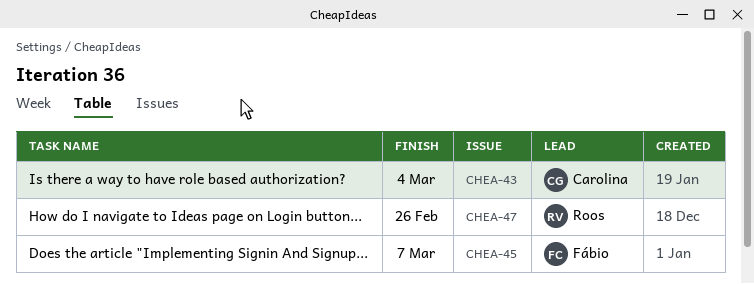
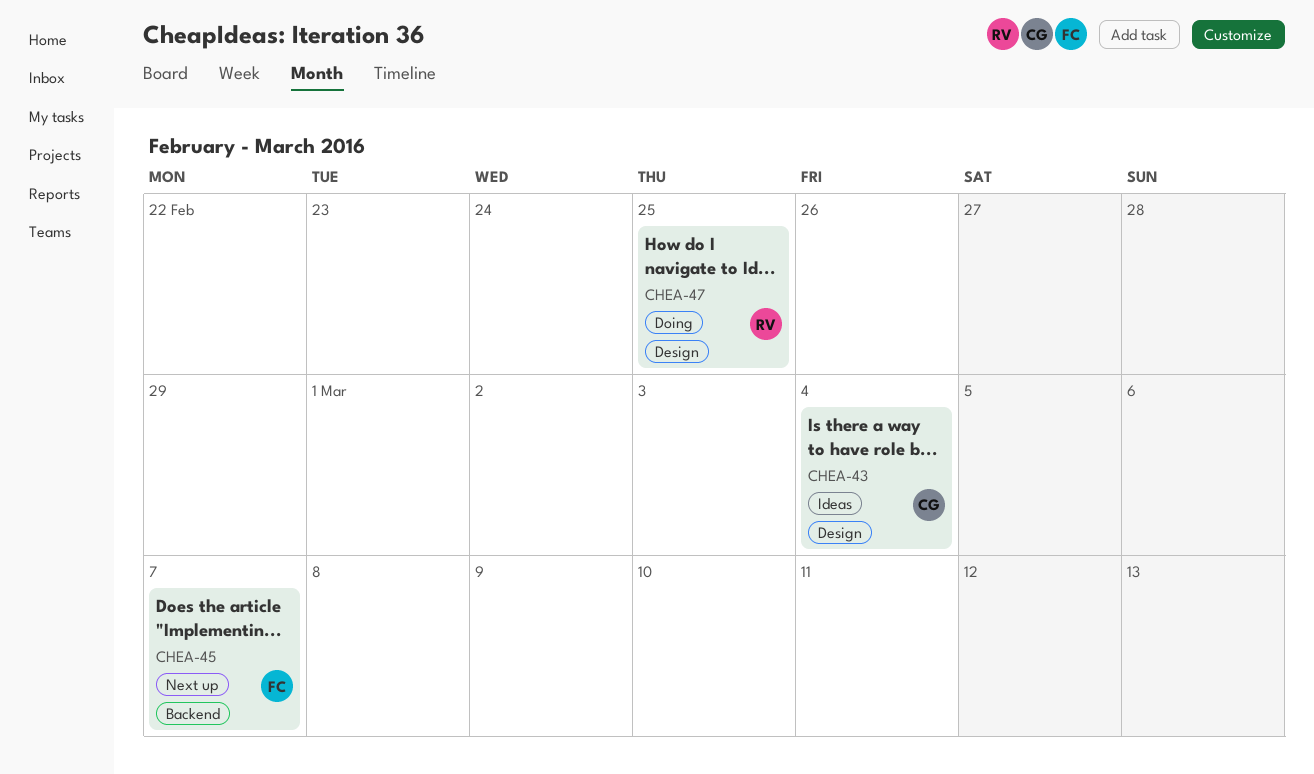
CHEA-47, due: Feb 26 -> Feb 25

